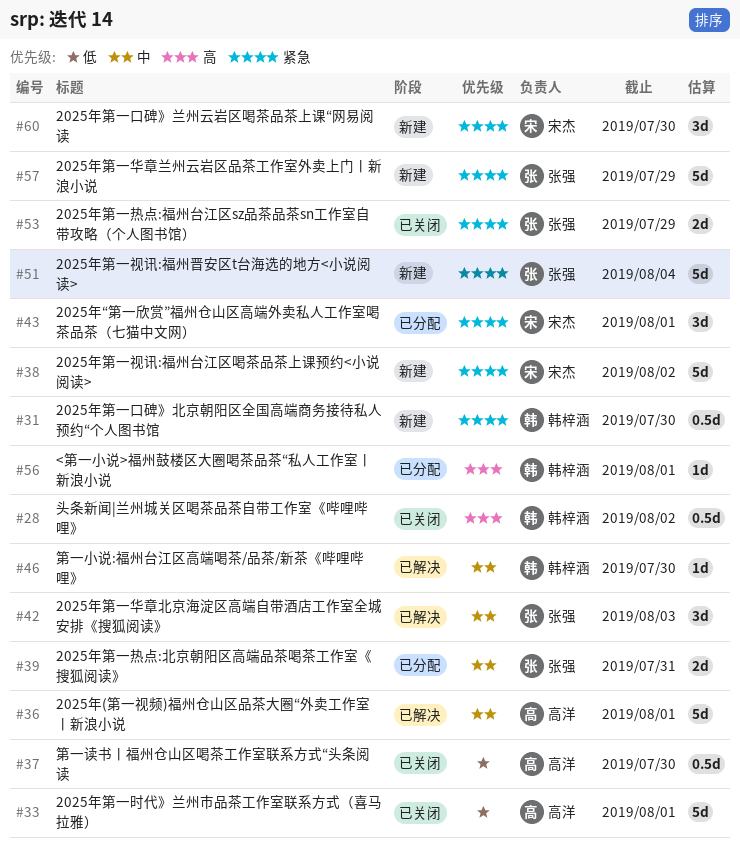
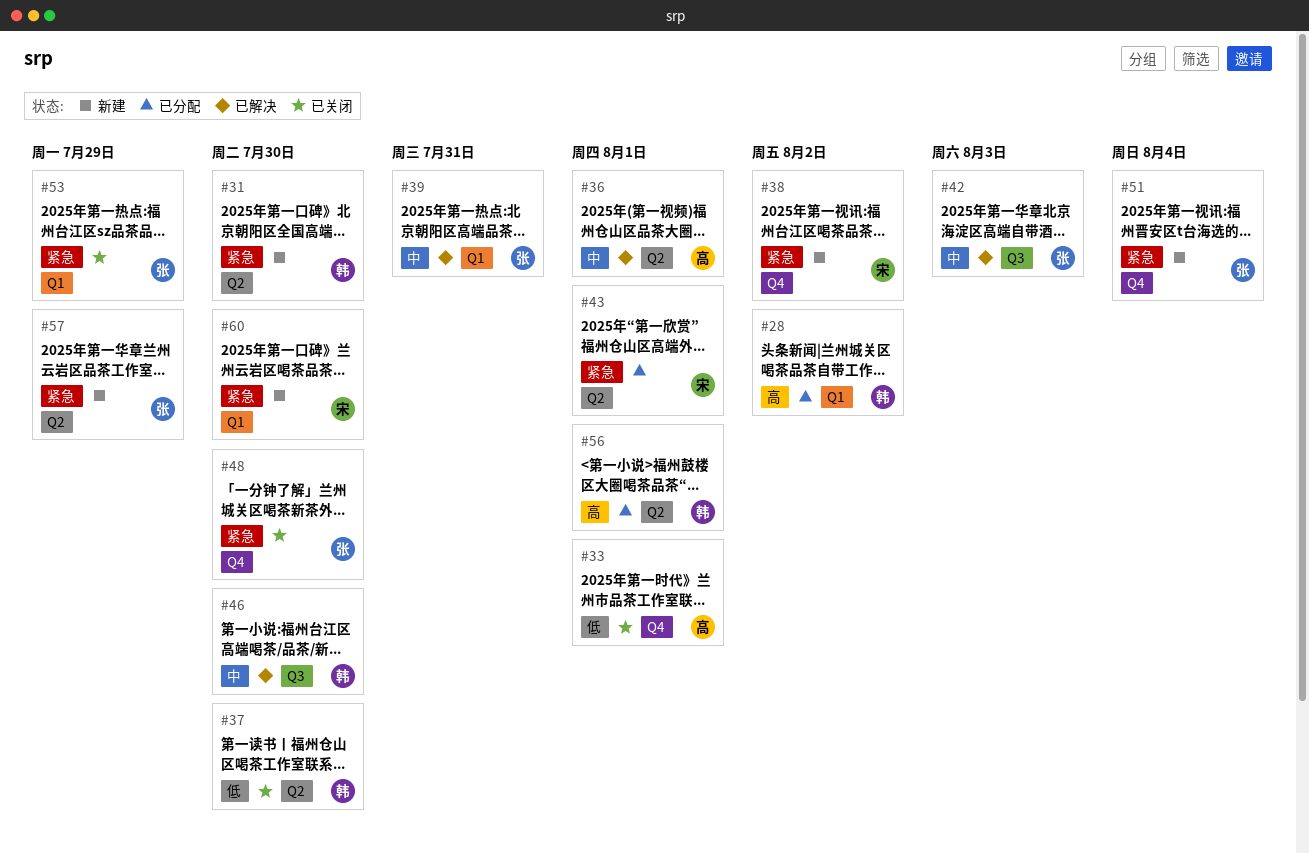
#28, status: 已关闭 -> 已分配
#37, owner: 高洋 -> 韩梓涵
#39, status: 已分配 -> 已解决
#48: none -> present

